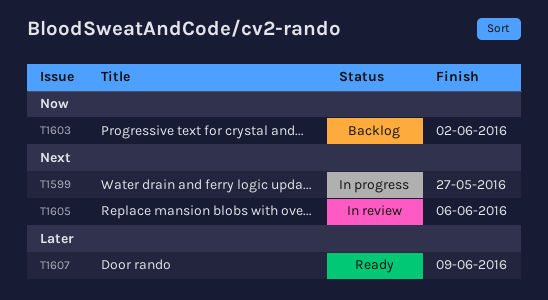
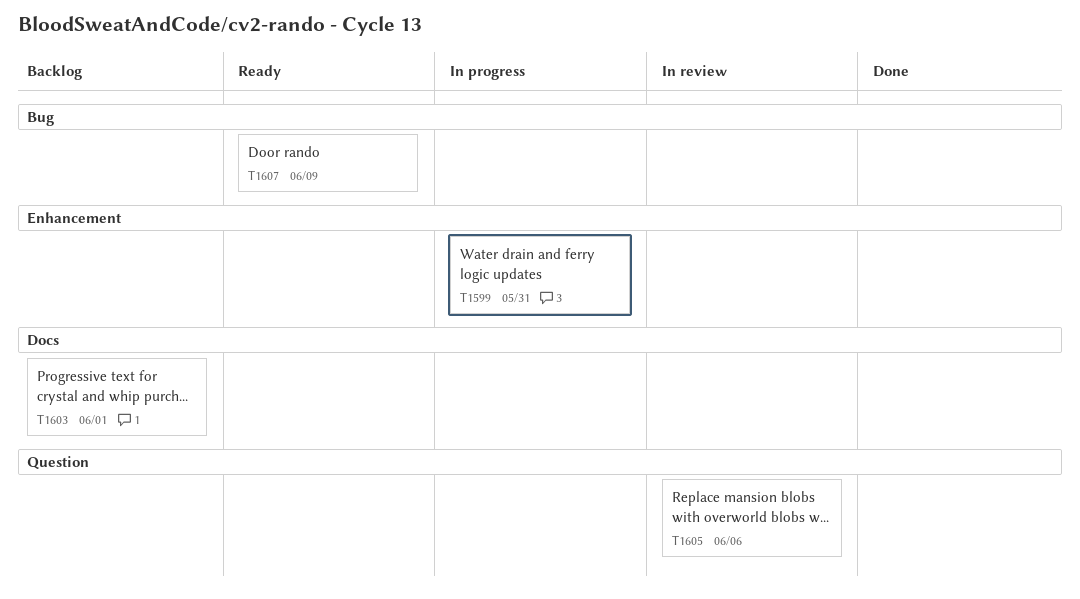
T1599, due: May 27 -> May 31
T1603, due: Jun 2 -> Jun 1

